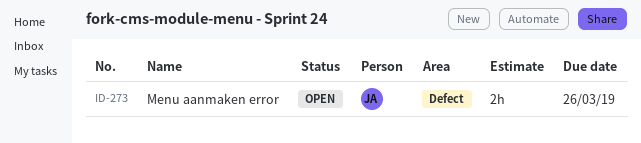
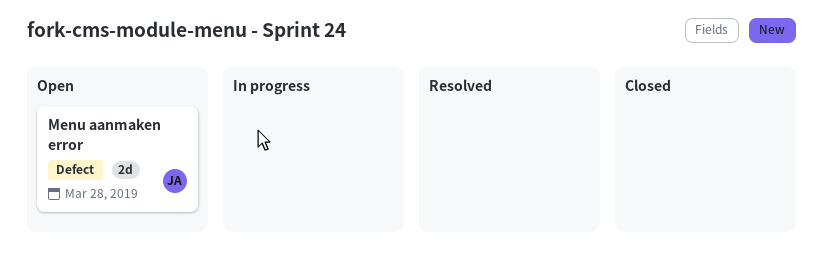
Menu aanmaken error, estimate: 2h -> 2d
Menu aanmaken error, due: Mar 26 -> Mar 28

